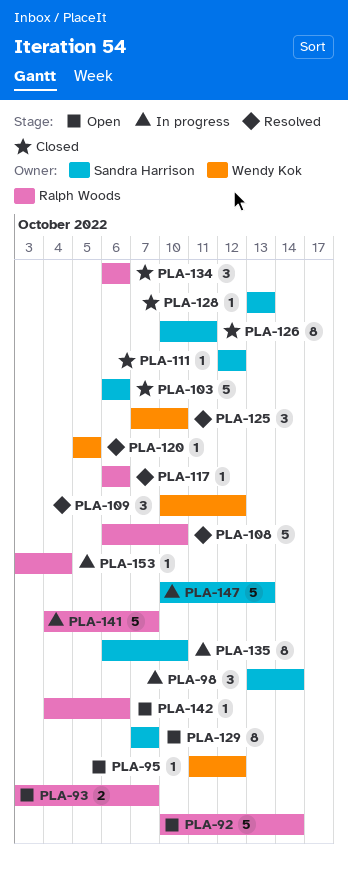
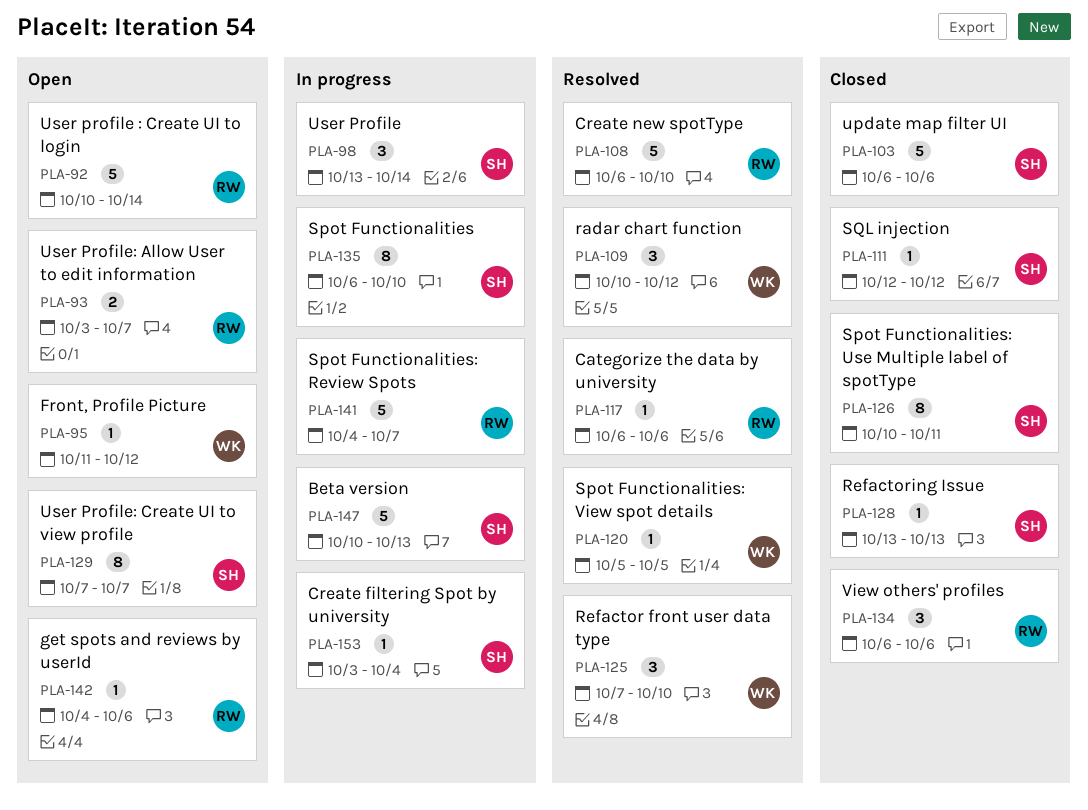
PLA-153, owner: Ralph Woods -> Sandra Harrison

